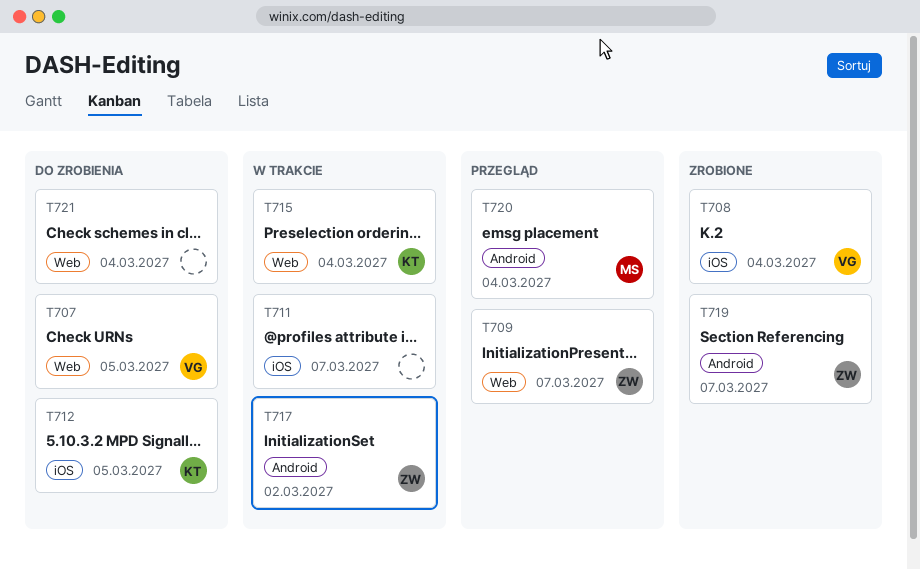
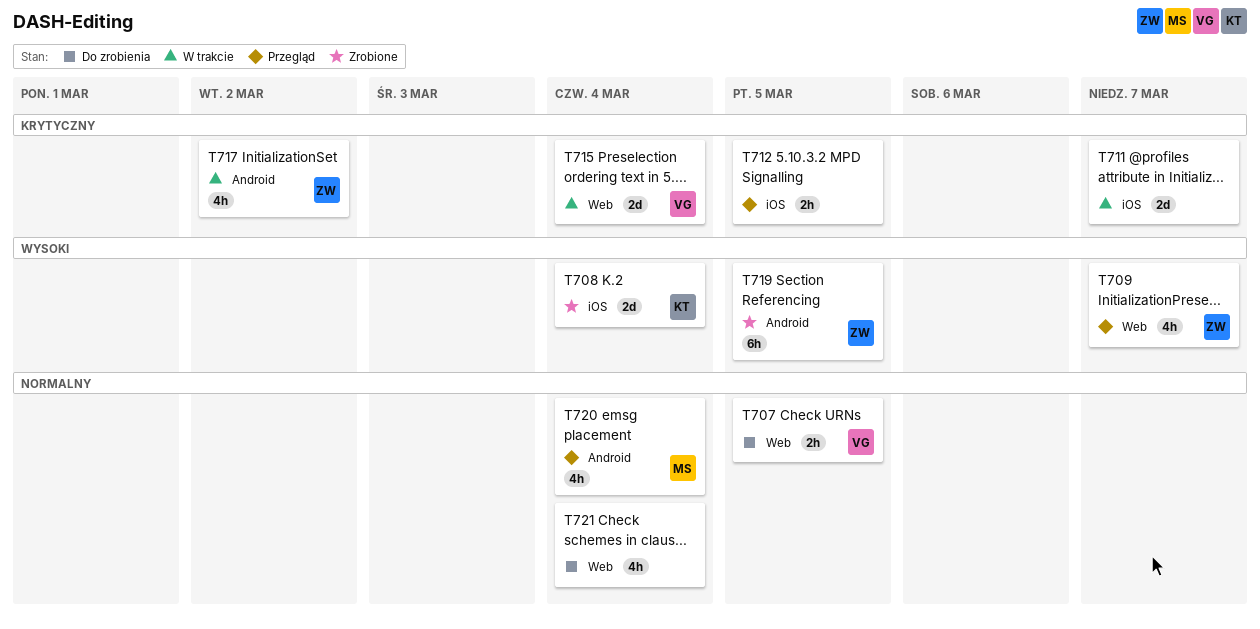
T708, owner: VG -> KT
T712, status: Do zrobienia -> Przegląd
T712, owner: KT -> none
T715, owner: KT -> VG
T719, due: Mar 7 -> Mar 5

